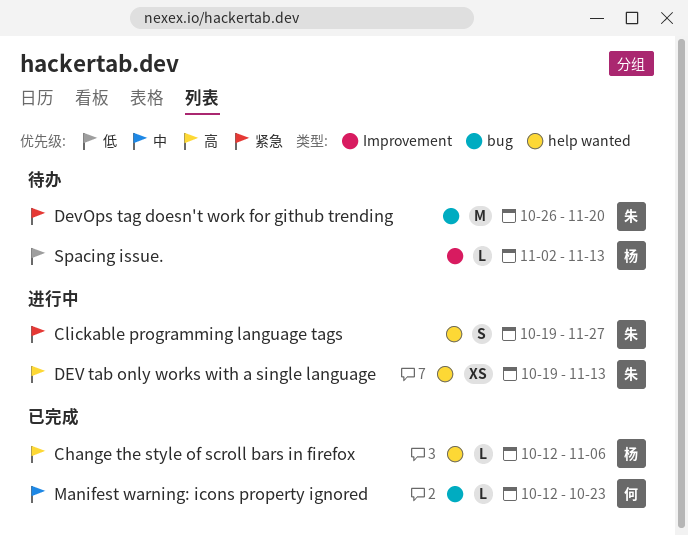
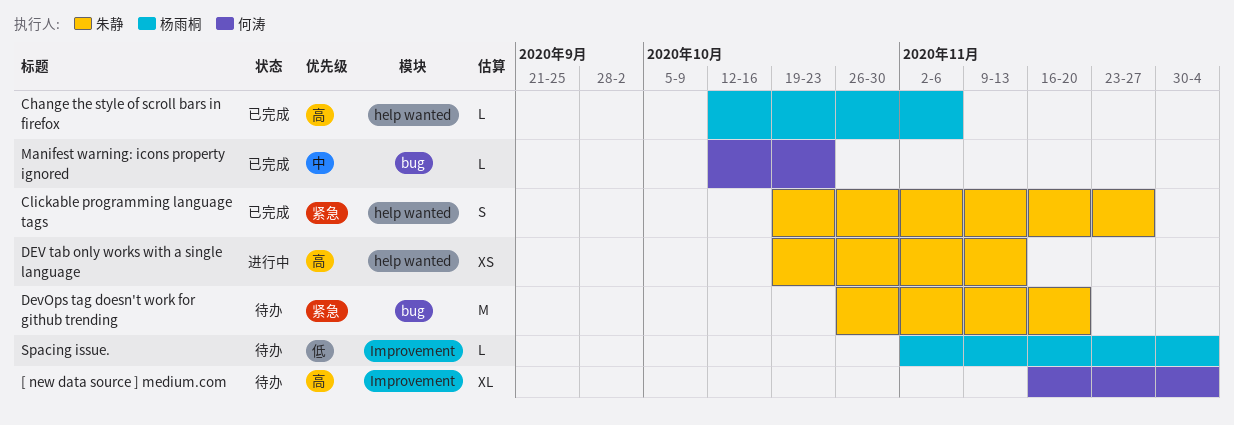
[ new data source ] medium.com: none -> present
Clickable programming language tags, status: 进行中 -> 已完成
Spacing issue., due: Nov 13 -> Dec 4

